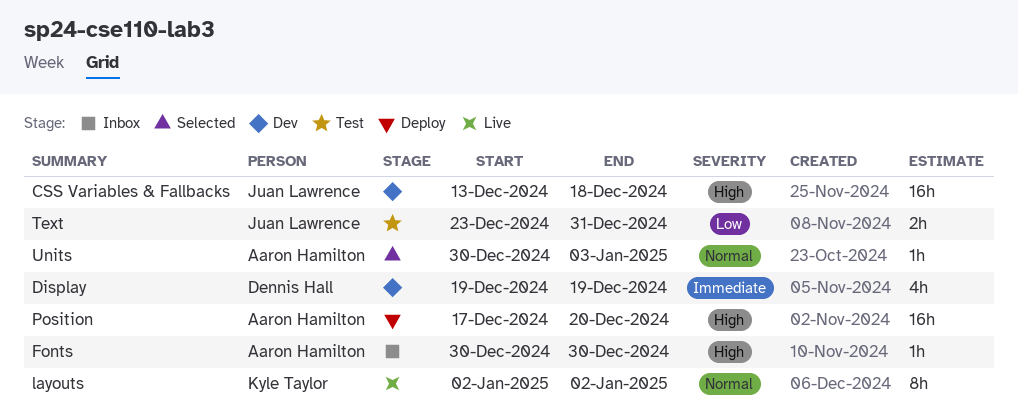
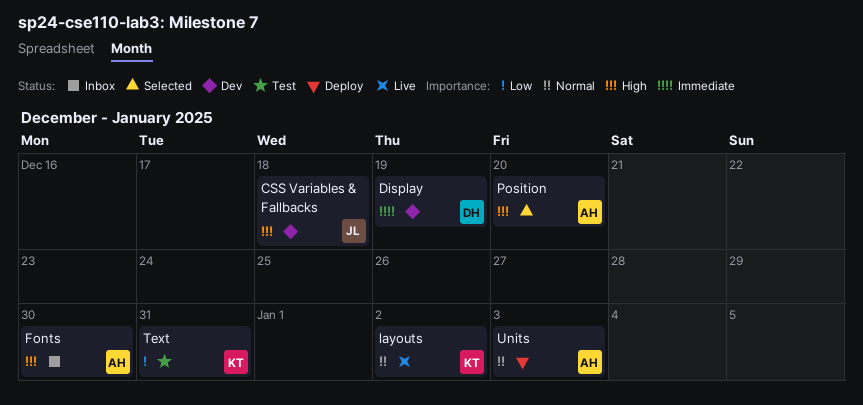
Position, status: Deploy -> Selected
Text, owner: Juan Lawrence -> Kyle Taylor
Units, status: Selected -> Deploy

